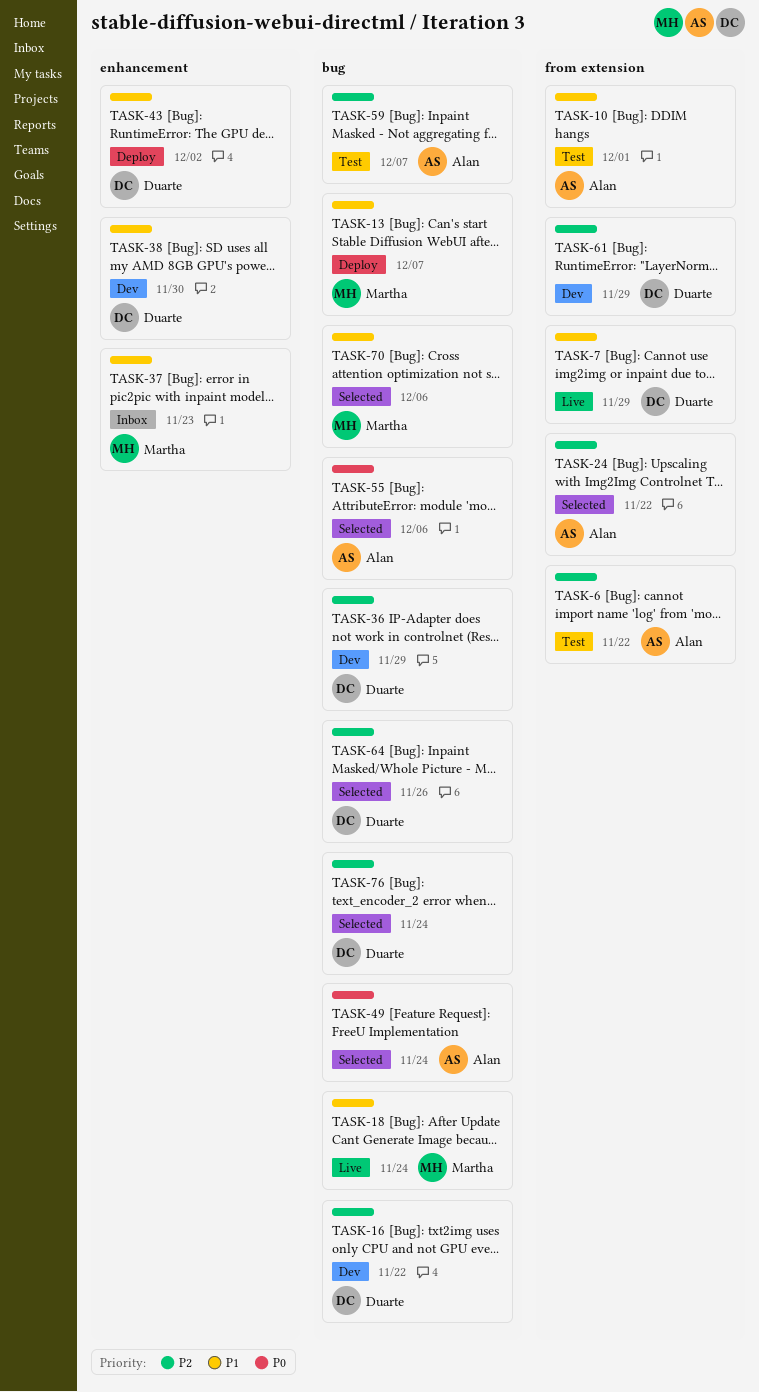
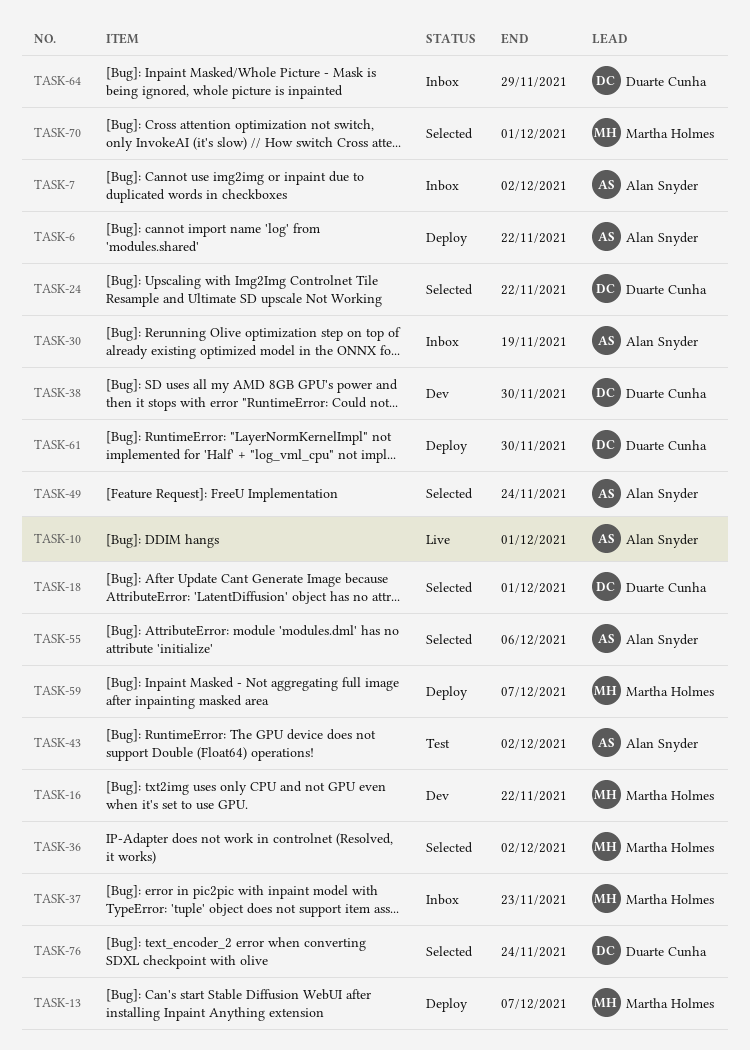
TASK-6, status: Test -> Deploy
TASK-7, status: Live -> Inbox
TASK-7, owner: Duarte Cunha -> Alan Snyder
TASK-7, due: Nov 29 -> Dec 2
TASK-10, status: Test -> Live
TASK-16, owner: Duarte Cunha -> Martha Holmes
TASK-18, status: Live -> Selected
TASK-18, owner: Martha Holmes -> Duarte Cunha
TASK-18, due: Nov 24 -> Dec 1
TASK-24, owner: Alan Snyder -> Duarte Cunha
TASK-30: none -> present
TASK-36, status: Dev -> Selected
TASK-36, owner: Duarte Cunha -> Martha Holmes
TASK-36, due: Nov 29 -> Dec 2
TASK-43, status: Deploy -> Test
TASK-43, owner: Duarte Cunha -> Alan Snyder
TASK-59, status: Test -> Deploy
TASK-59, owner: Alan Snyder -> Martha Holmes
TASK-61, status: Dev -> Deploy
TASK-61, due: Nov 29 -> Nov 30
TASK-64, status: Selected -> Inbox
TASK-64, due: Nov 26 -> Nov 29
TASK-70, due: Dec 6 -> Dec 1

